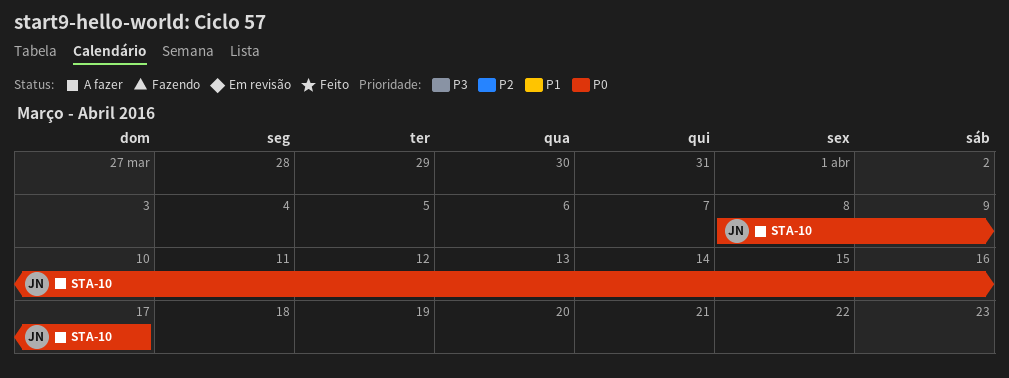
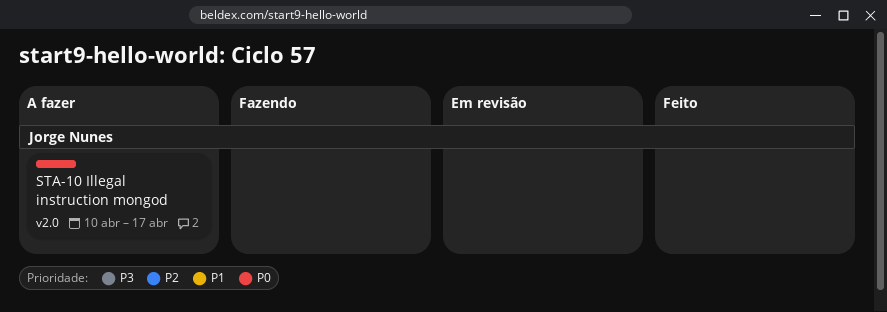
STA-10, start: Apr 8 -> Apr 10

